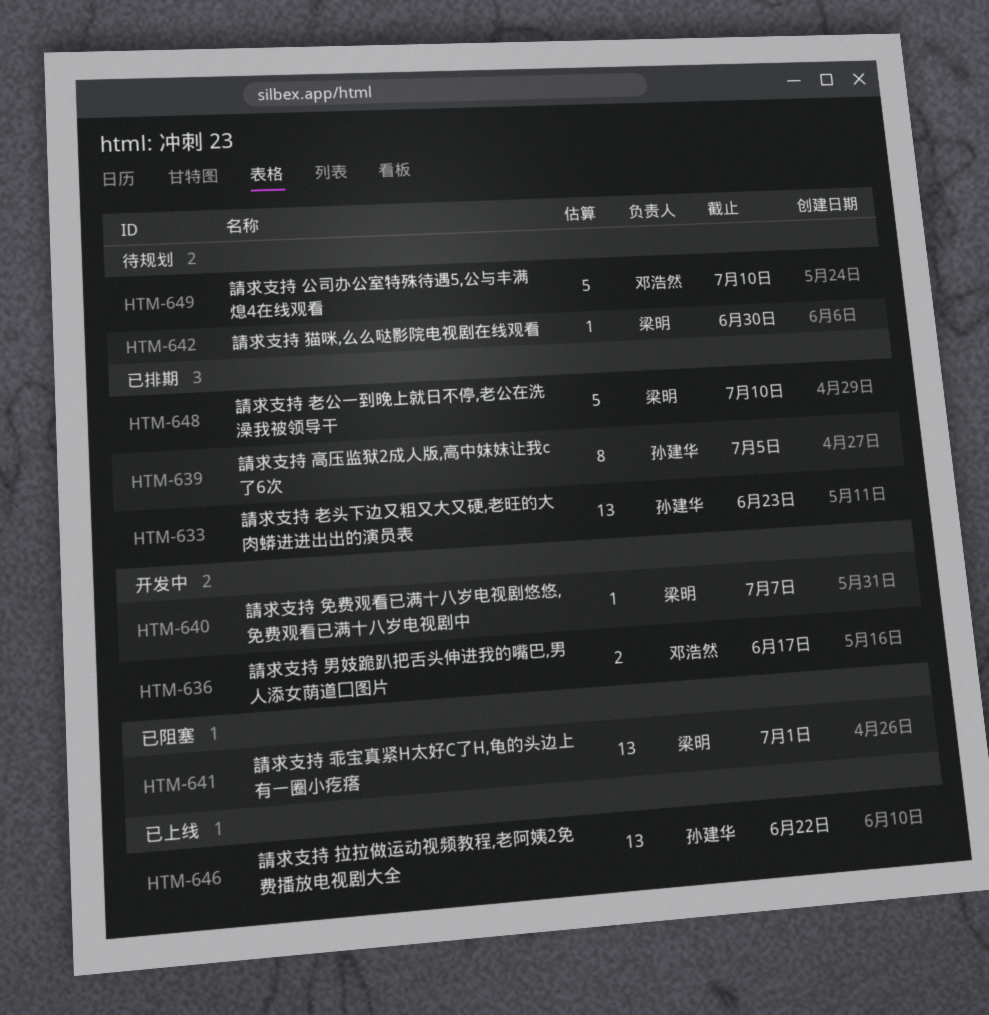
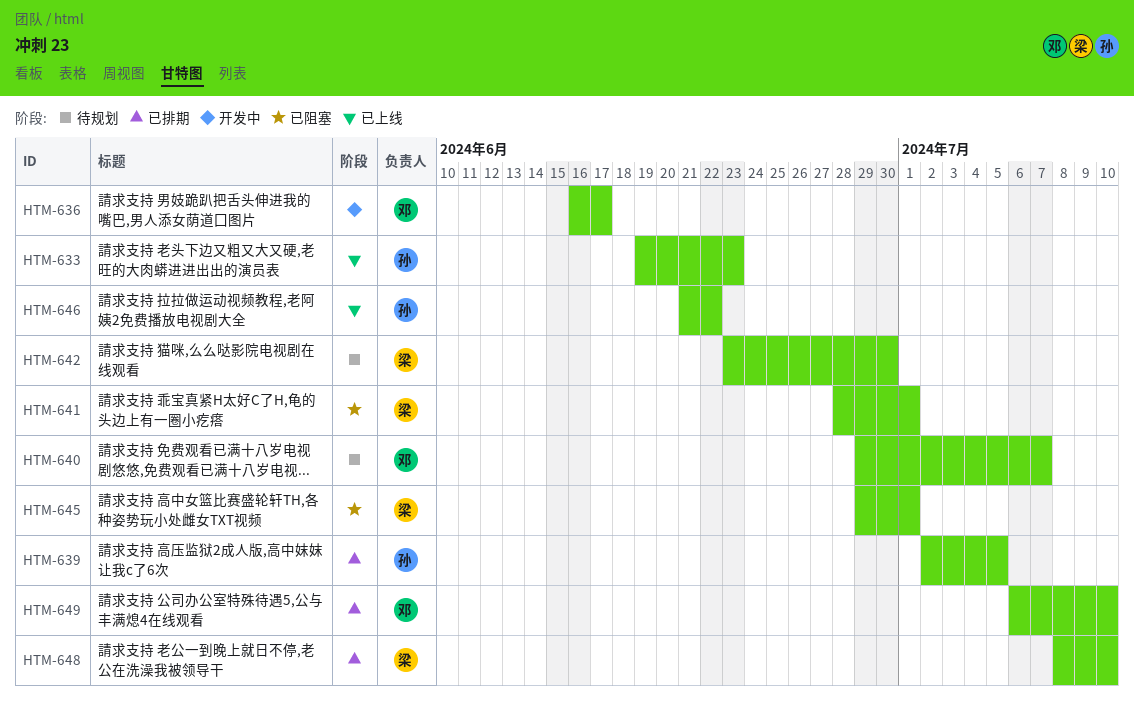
HTM-633, status: 已排期 -> 已上线
HTM-640, status: 开发中 -> 待规划
HTM-640, owner: 梁明 -> 邓浩然
HTM-645: none -> present
HTM-649, status: 待规划 -> 已排期

